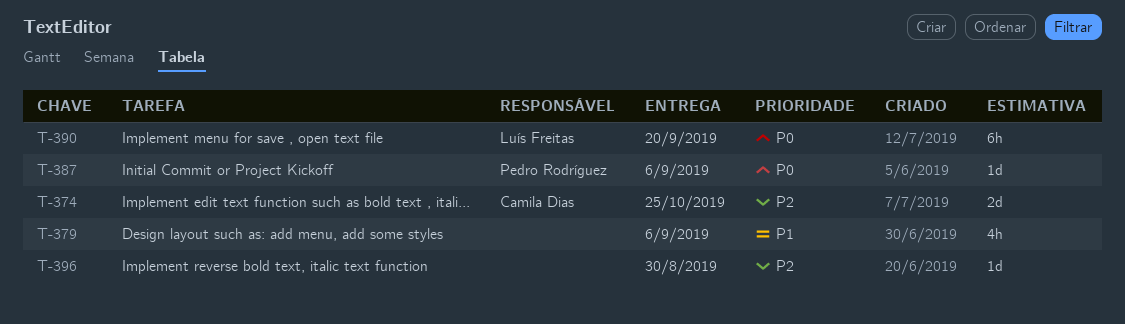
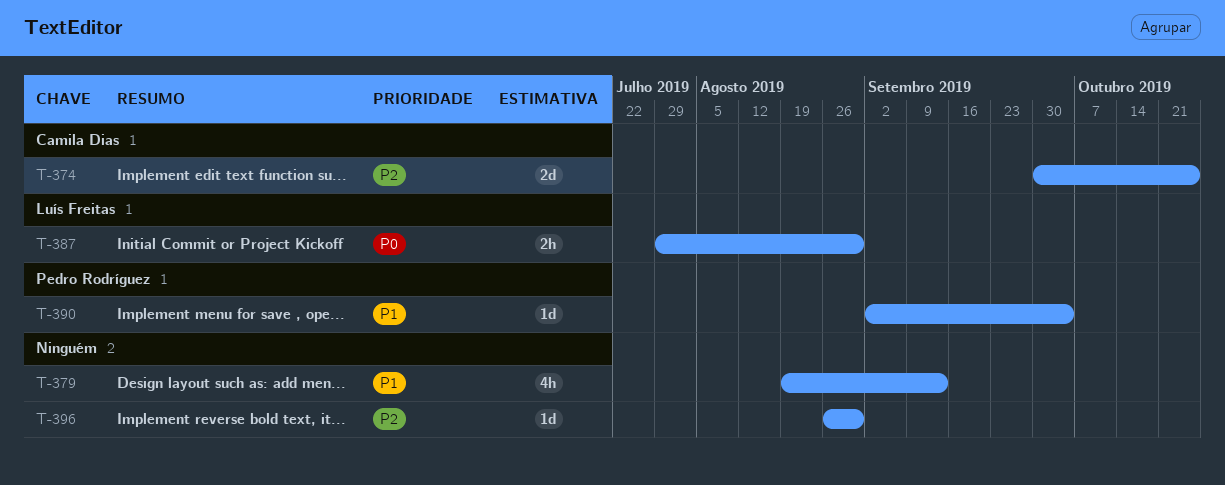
T-379, due: Sep 6 -> Sep 13
T-387, owner: Pedro Rodríguez -> Luís Freitas
T-387, estimate: 1d -> 2h
T-387, due: Sep 6 -> Aug 30
T-390, owner: Luís Freitas -> Pedro Rodríguez
T-390, priority: P0 -> P1
T-390, estimate: 6h -> 1d
T-390, due: Sep 20 -> Oct 4

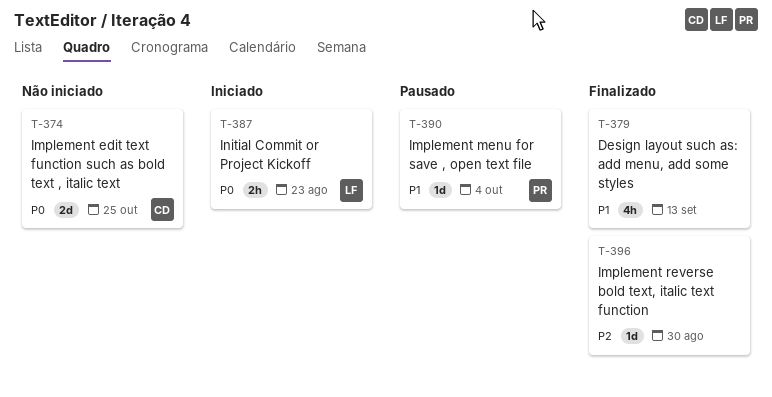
T-374, priority: P2 -> P0
T-387, due: Aug 30 -> Aug 23

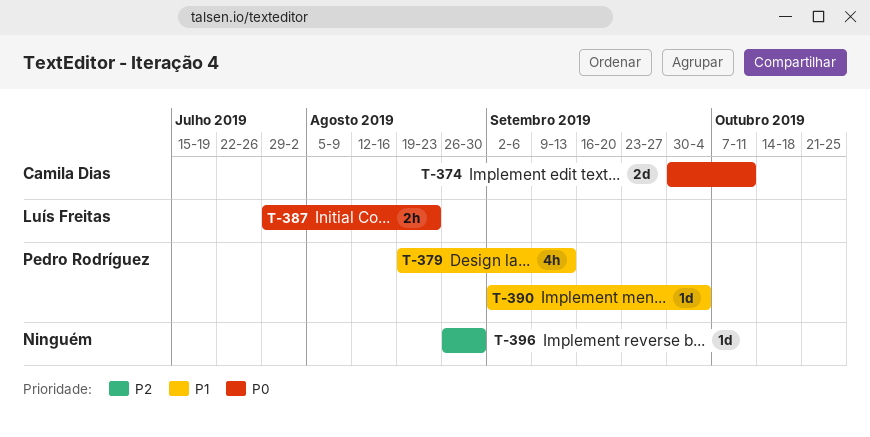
T-374, due: Oct 25 -> Oct 11
T-379, owner: none -> Pedro Rodríguez

